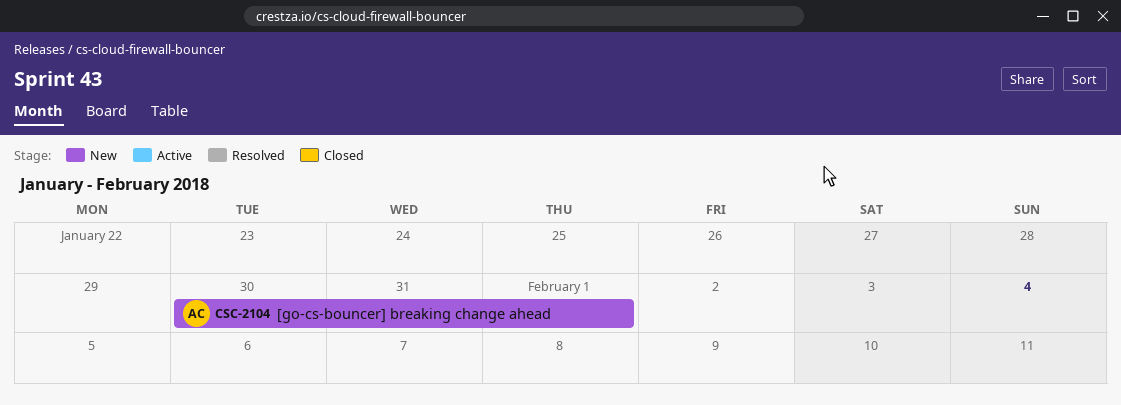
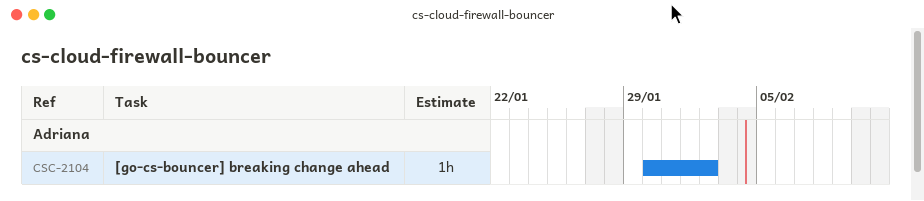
CSC-2104, due: Feb 1 -> Feb 2

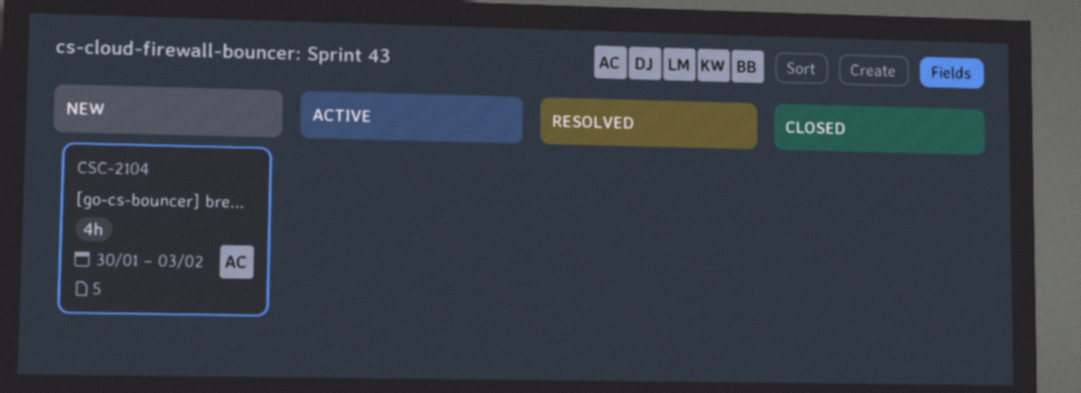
CSC-2104, estimate: 1h -> 4h
CSC-2104, due: Feb 2 -> Feb 3

